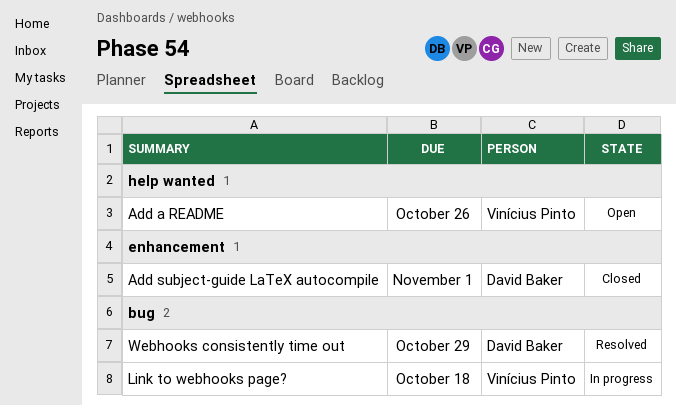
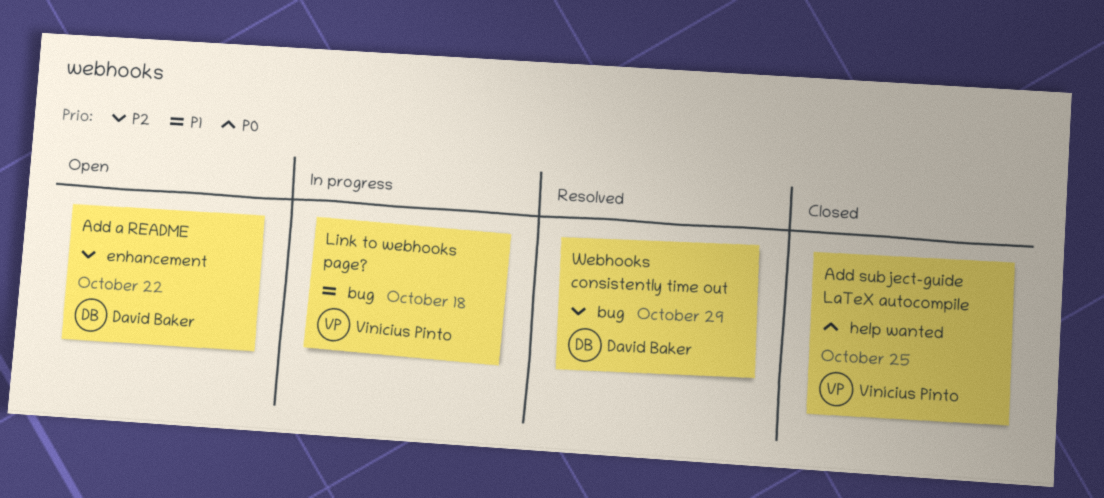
Add a README, owner: Vinícius Pinto -> David Baker
Add a README, label: help wanted -> enhancement
Add a README, due: Oct 26 -> Oct 22
Add subject-guide LaTeX autocompile, owner: David Baker -> Vinícius Pinto
Add subject-guide LaTeX autocompile, label: enhancement -> help wanted
Add subject-guide LaTeX autocompile, due: Nov 1 -> Oct 25

